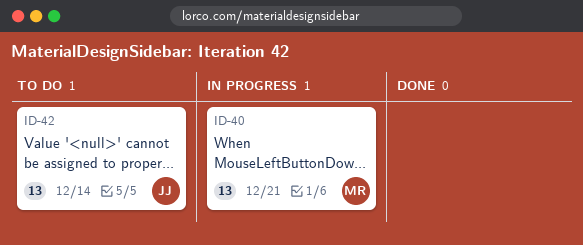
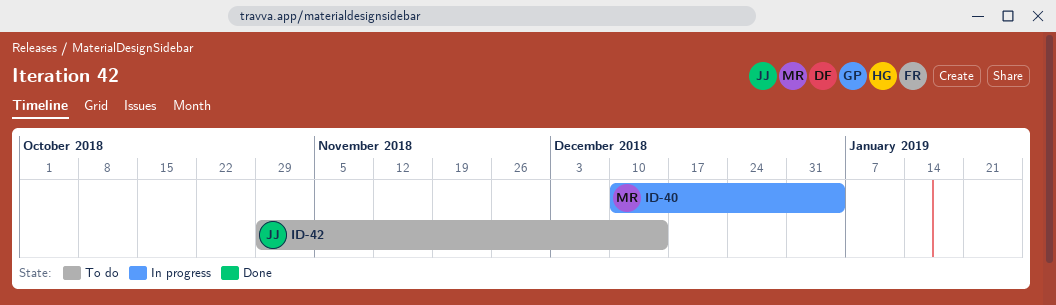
ID-40, due: Dec 21 -> Jan 4

